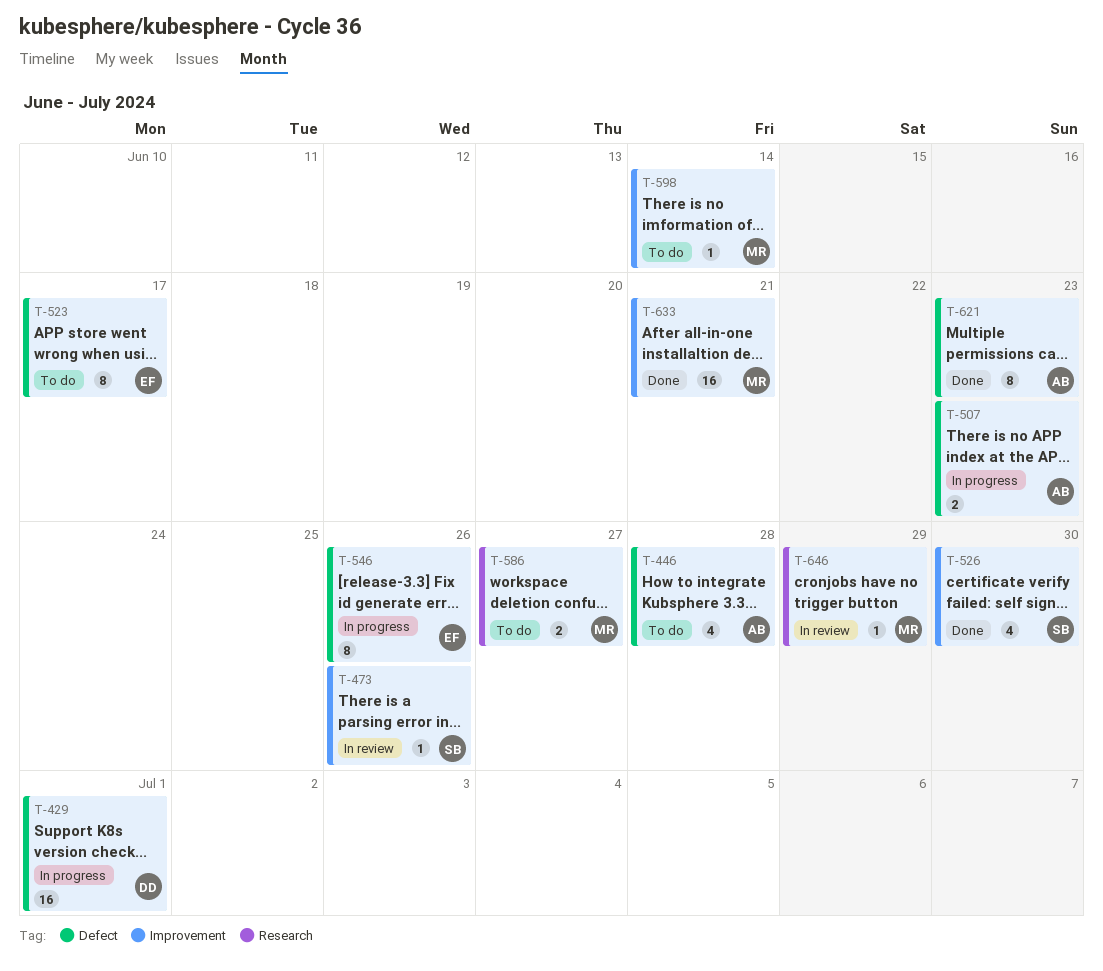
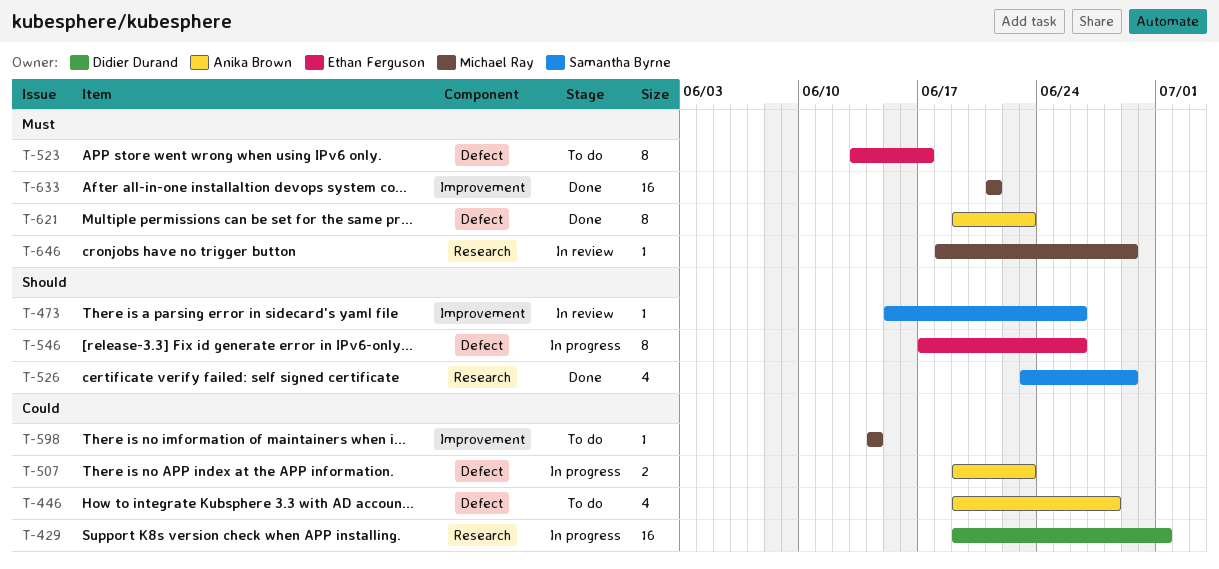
T-429, label: Defect -> Research
T-526, label: Improvement -> Research
T-526, due: Jun 30 -> Jun 29
T-586: present -> none

